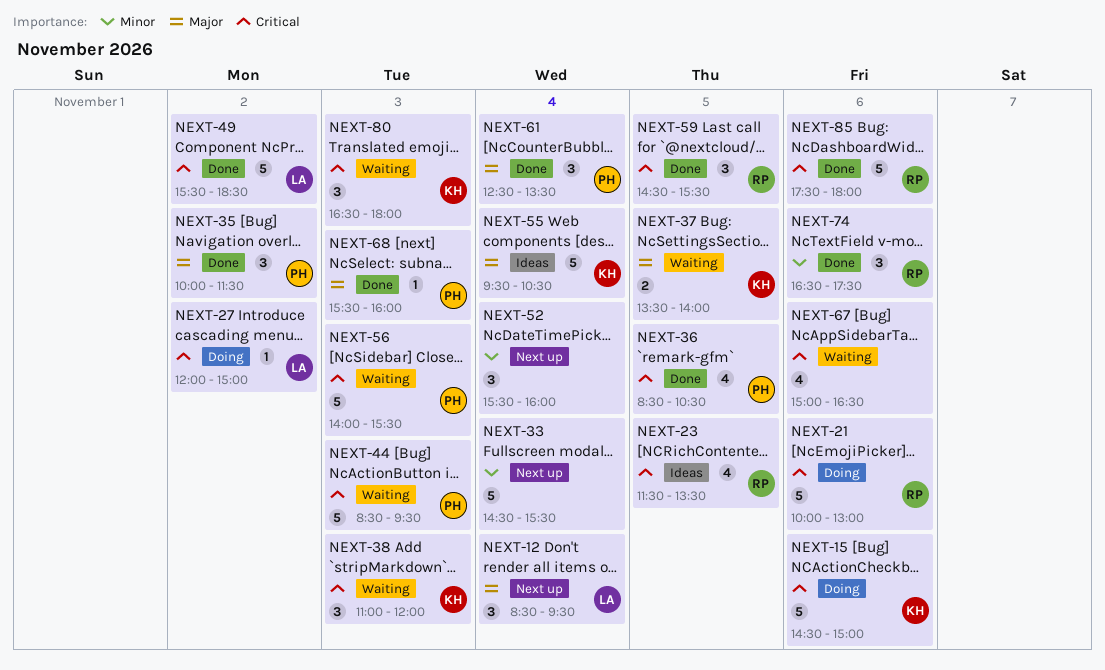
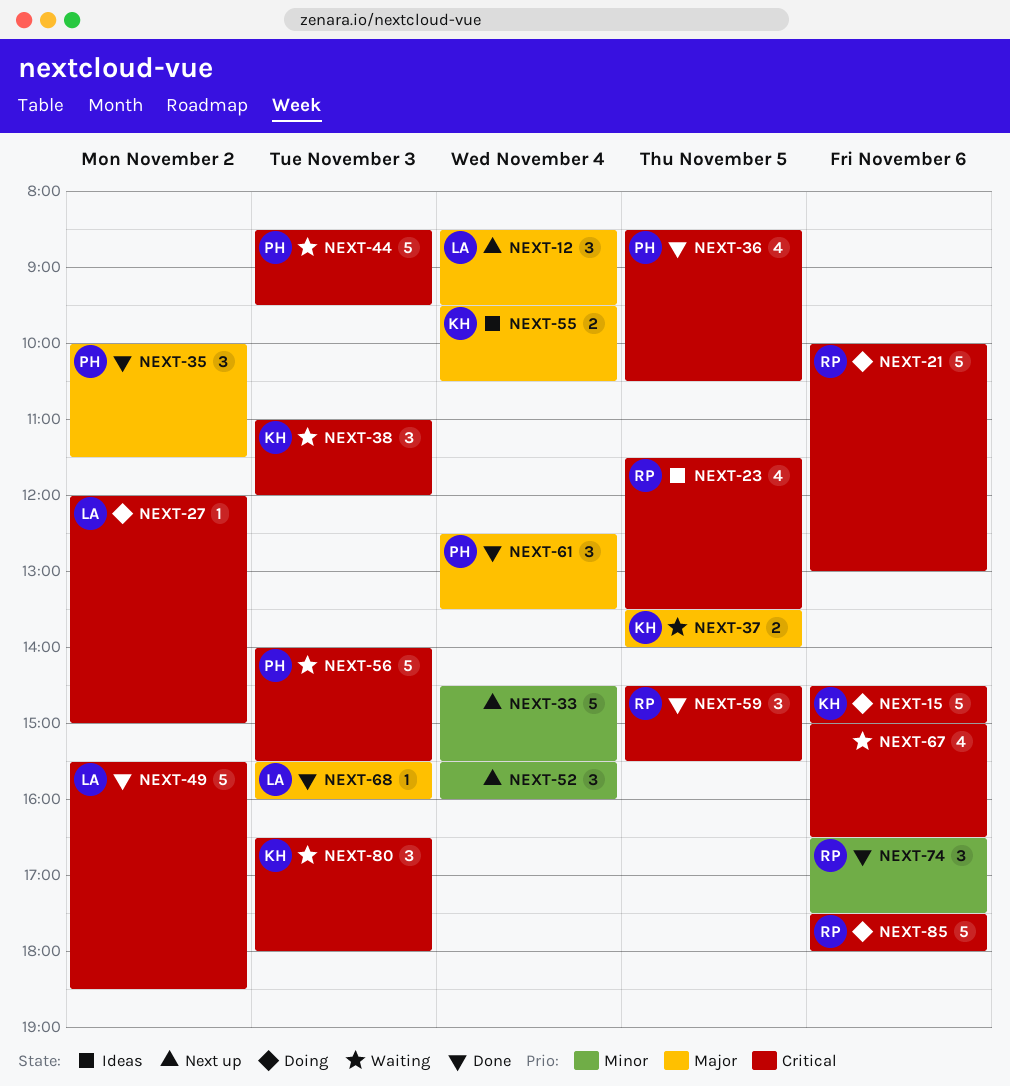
NEXT-55, estimate: 5 -> 2
NEXT-68, owner: PH -> LA
NEXT-85, status: Done -> Doing

